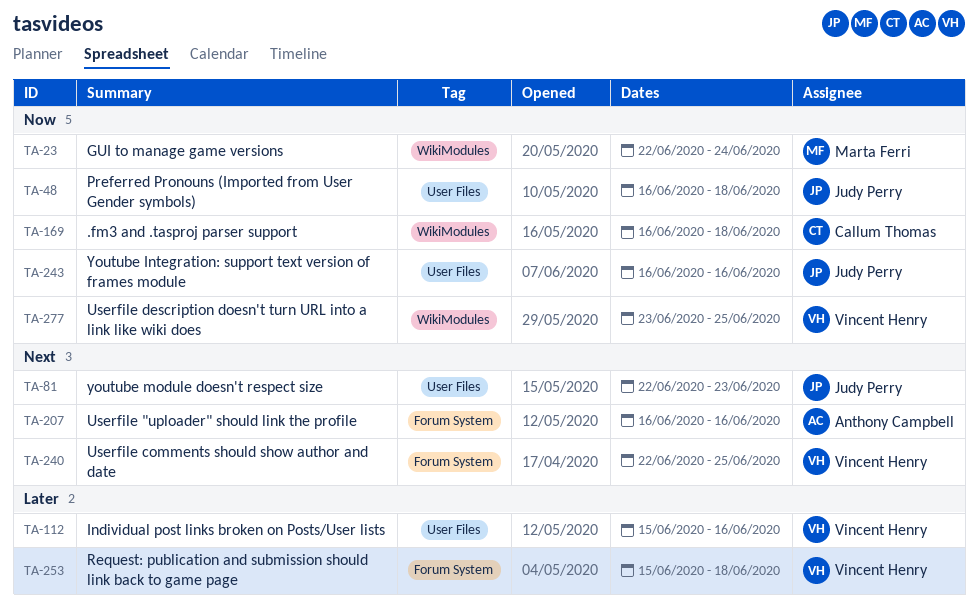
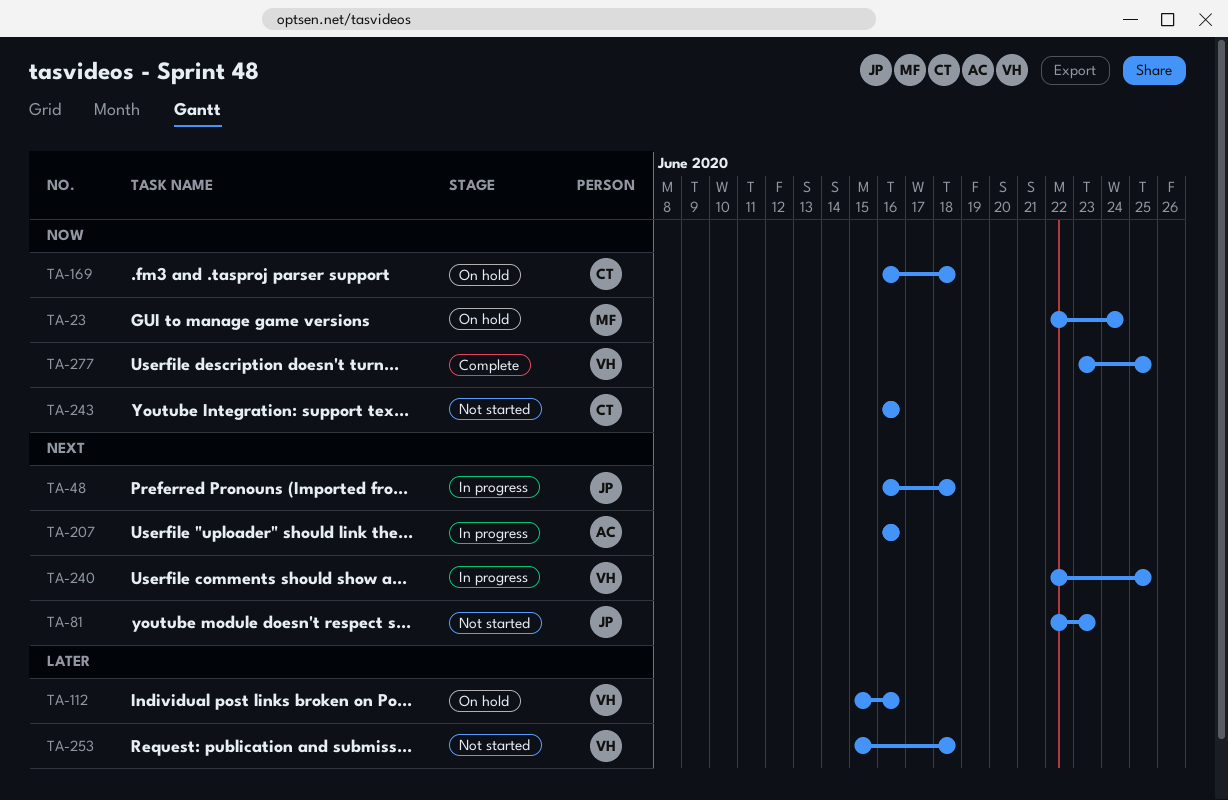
TA-48, priority: Now -> Next
TA-243, owner: Judy Perry -> Callum Thomas

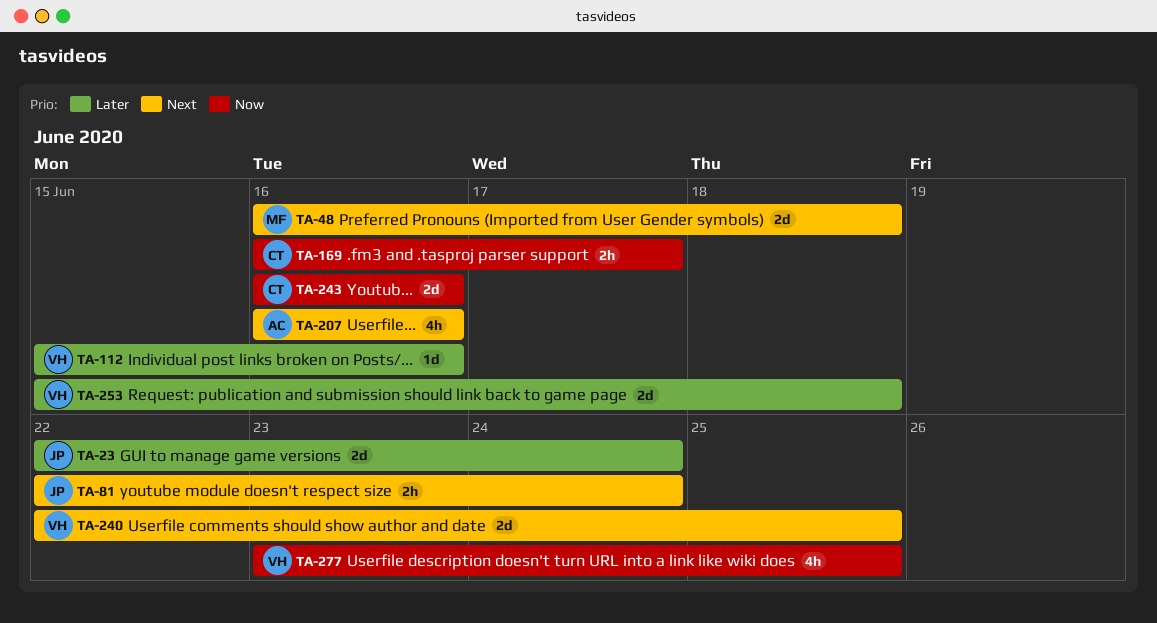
TA-23, owner: MF -> JP
TA-23, priority: Now -> Later
TA-48, owner: JP -> MF
TA-81, due: Jun 23 -> Jun 24
TA-169, due: Jun 18 -> Jun 17

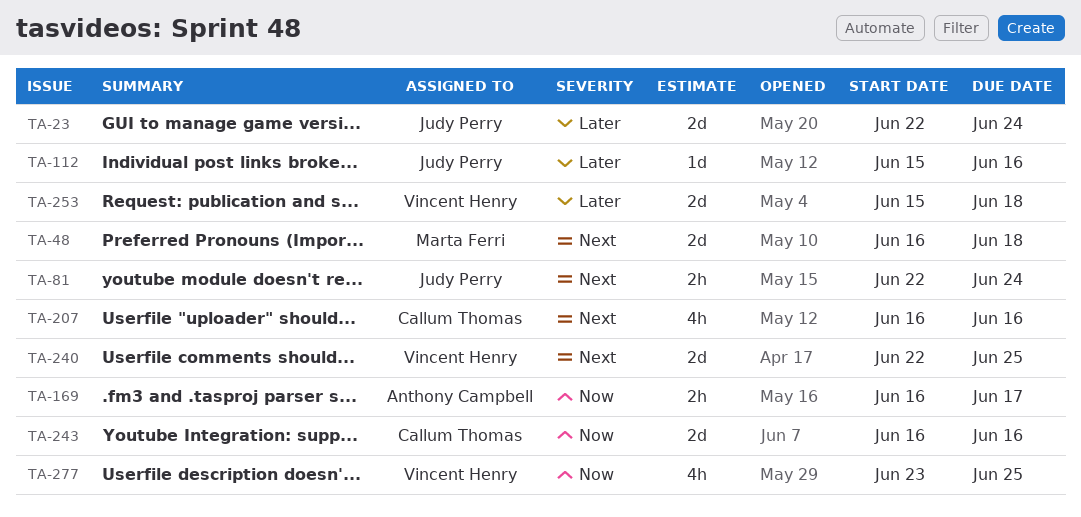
TA-112, owner: Vincent Henry -> Judy Perry
TA-169, owner: Callum Thomas -> Anthony Campbell
TA-207, owner: Anthony Campbell -> Callum Thomas

